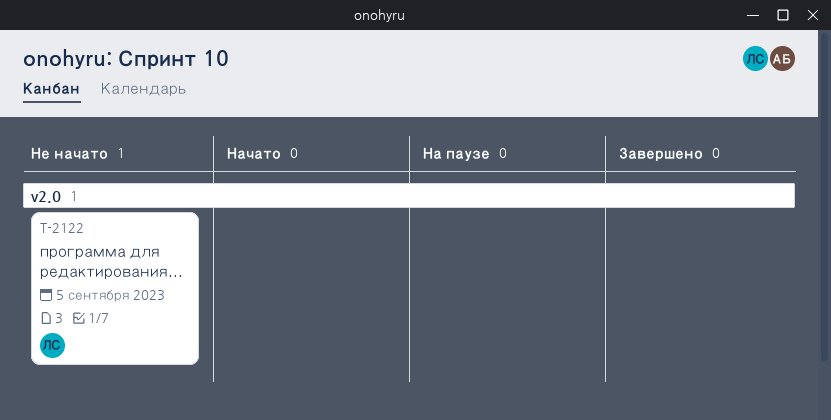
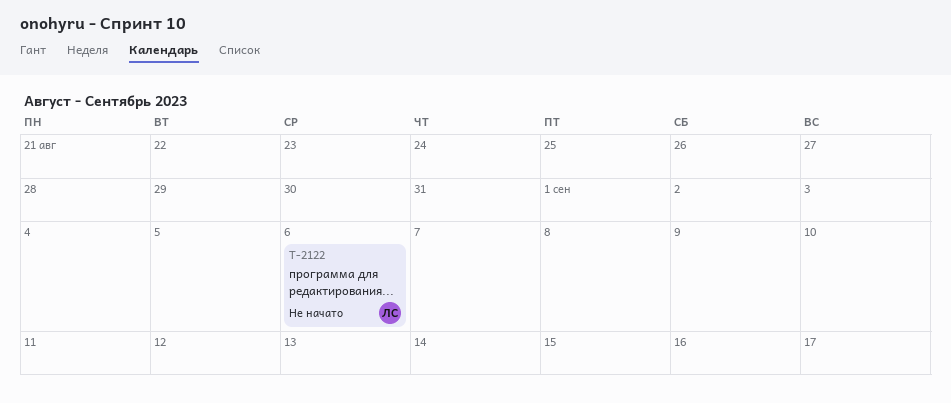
T-2122, due: Sep 5 -> Sep 6

